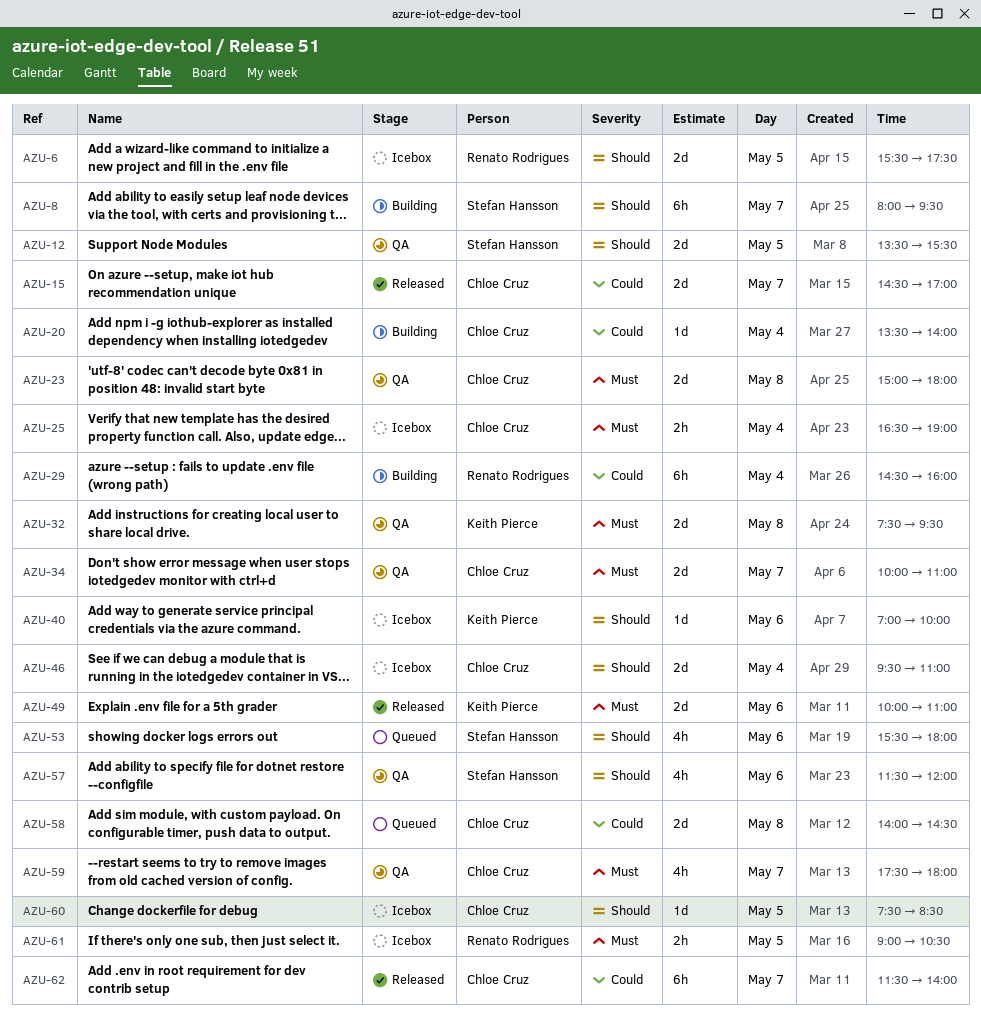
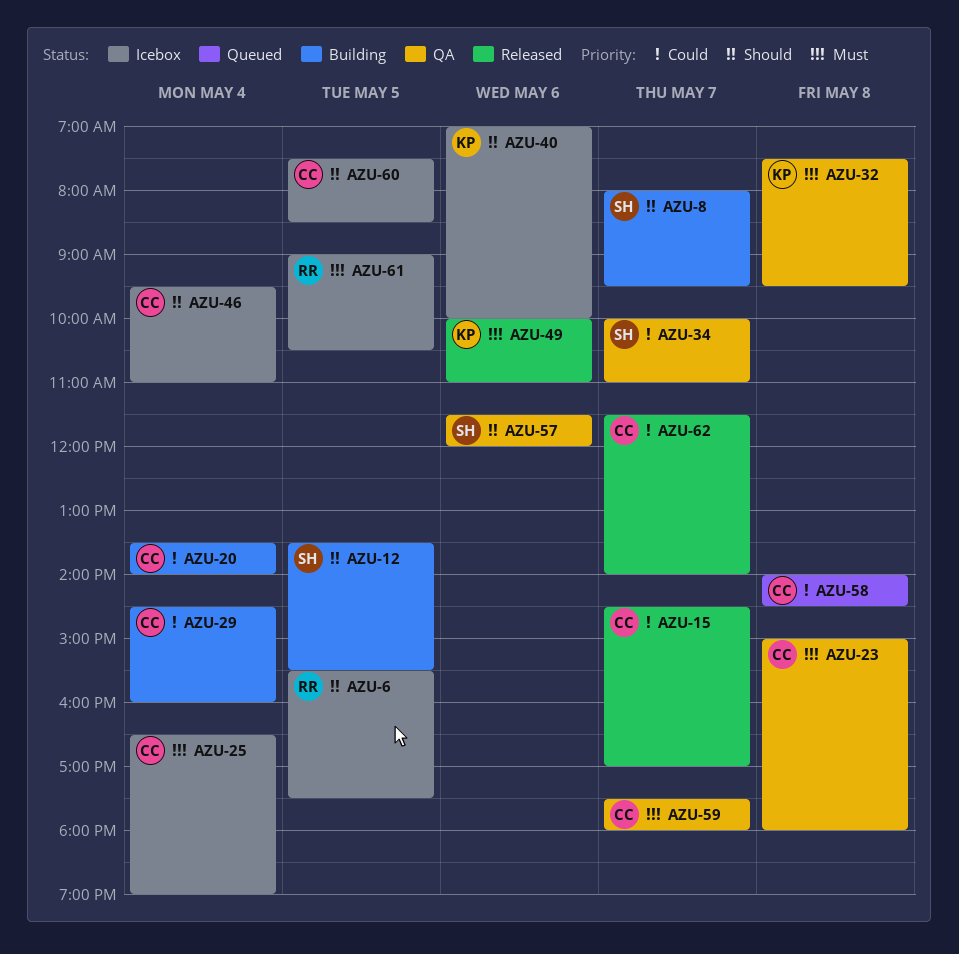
AZU-12, status: QA -> Building
AZU-29, owner: Renato Rodrigues -> Chloe Cruz
AZU-34, owner: Chloe Cruz -> Stefan Hansson
AZU-34, priority: Must -> Could
AZU-53: present -> none

